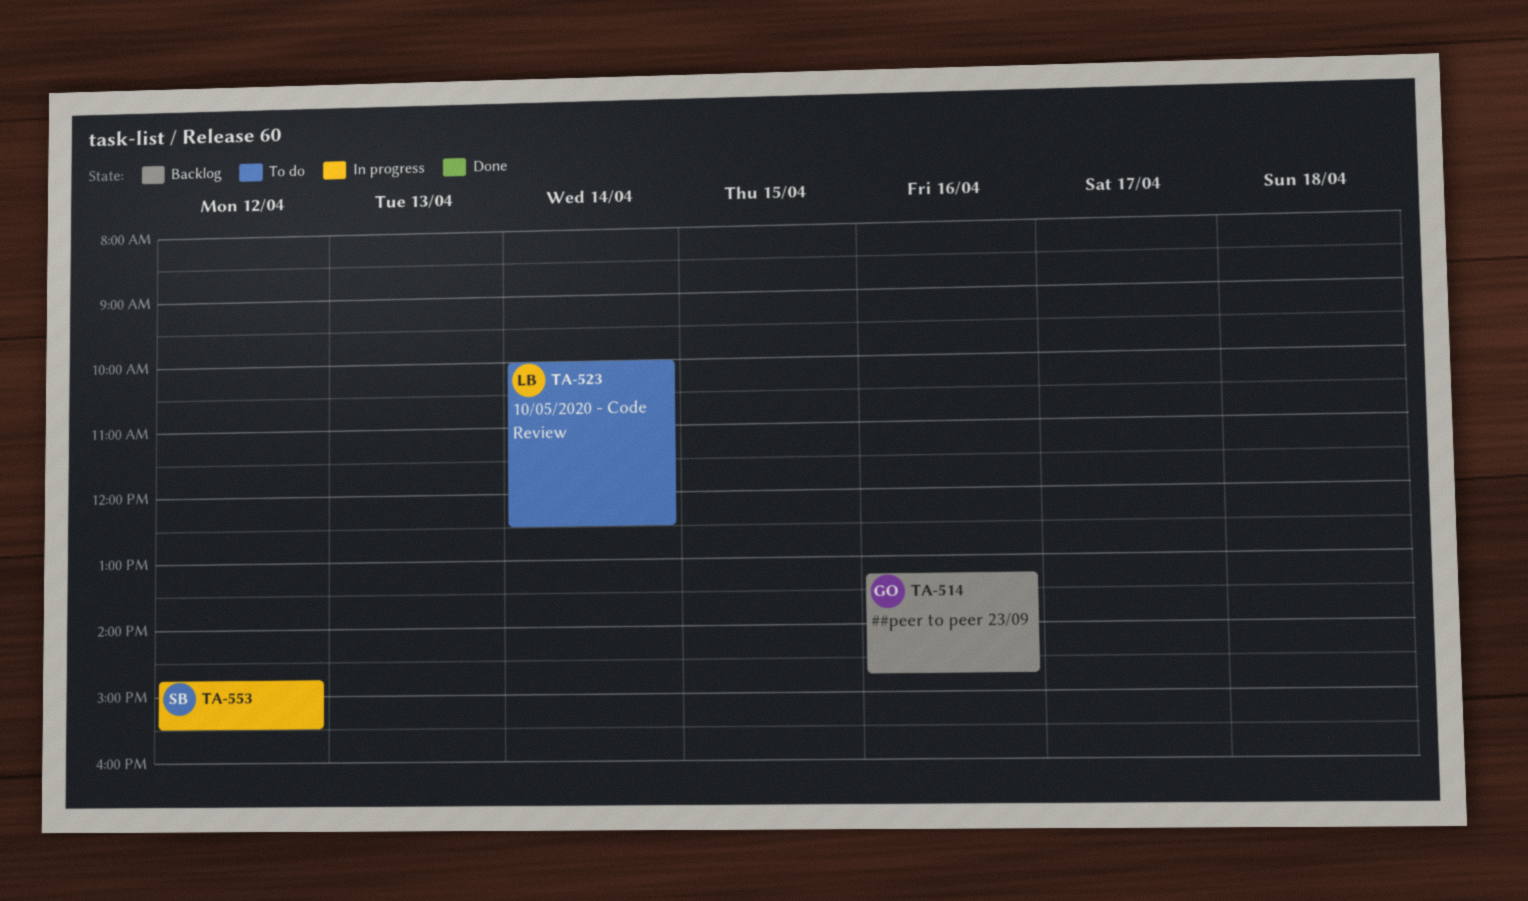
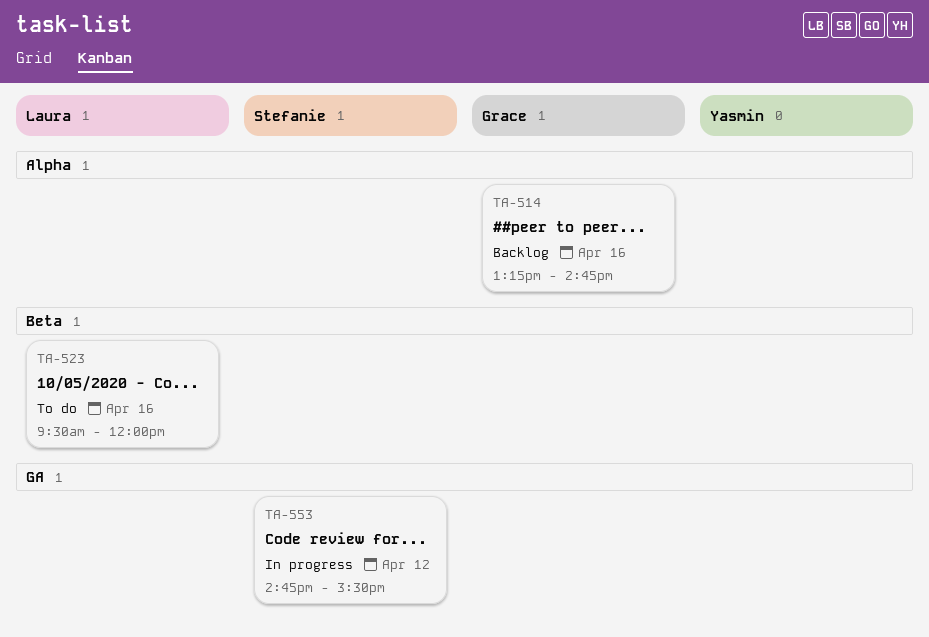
TA-523, day: Apr 14 -> Apr 16
TA-523, begins: 10:00 -> 09:30
TA-523, ends: 12:30 -> 12:00

